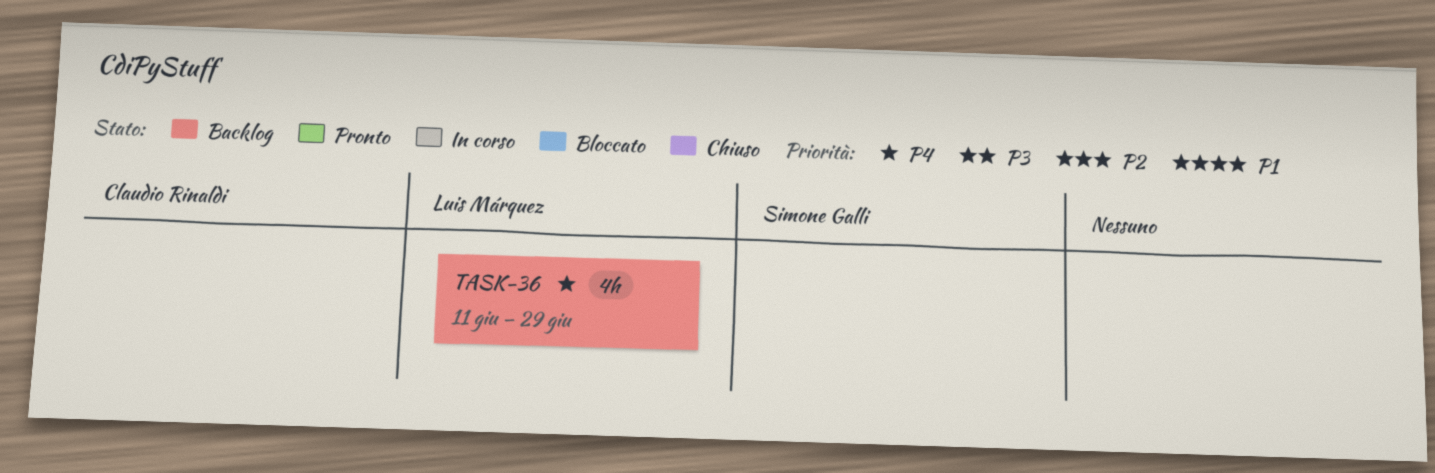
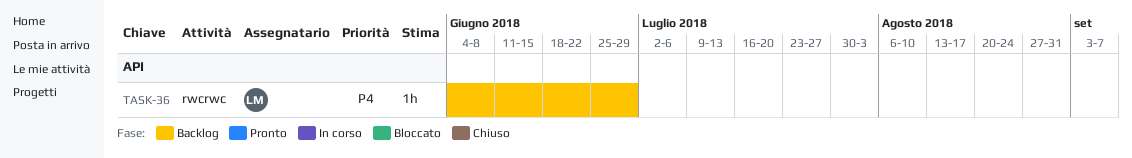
TASK-36, estimate: 4h -> 1h
TASK-36, start: Jun 11 -> Jun 4

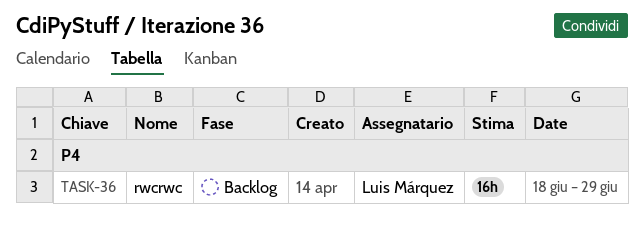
TASK-36, estimate: 1h -> 16h
TASK-36, start: Jun 4 -> Jun 18

